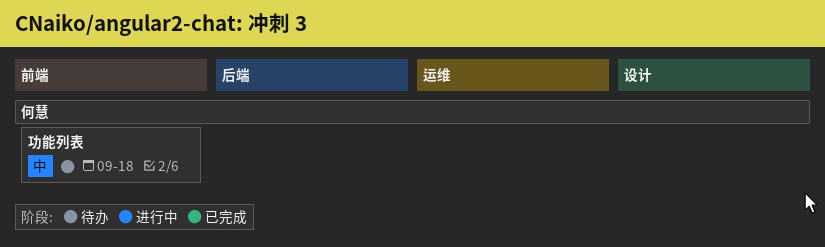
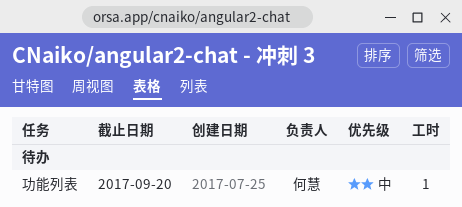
功能列表, due: Sep 18 -> Sep 20

